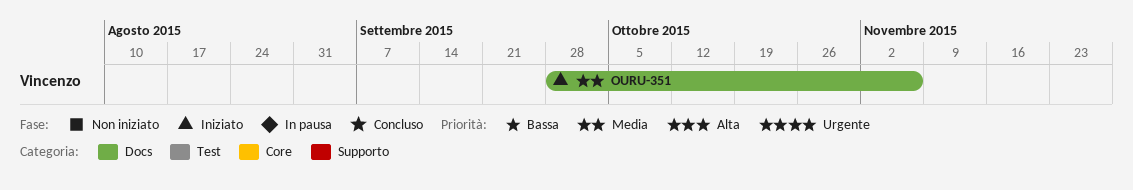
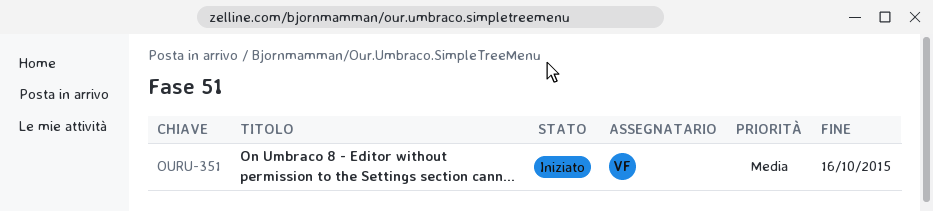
OURU-351, due: Nov 6 -> Oct 16

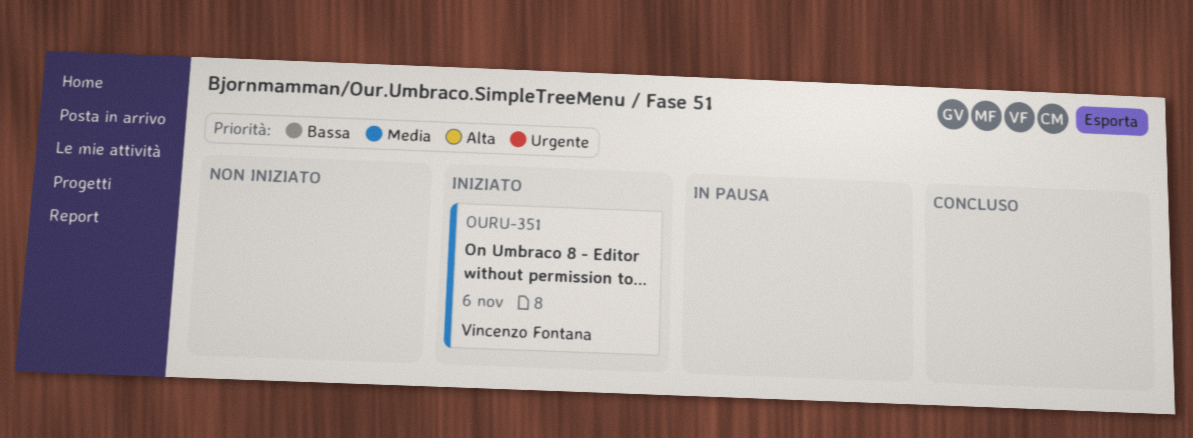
OURU-351, due: Oct 16 -> Nov 6

